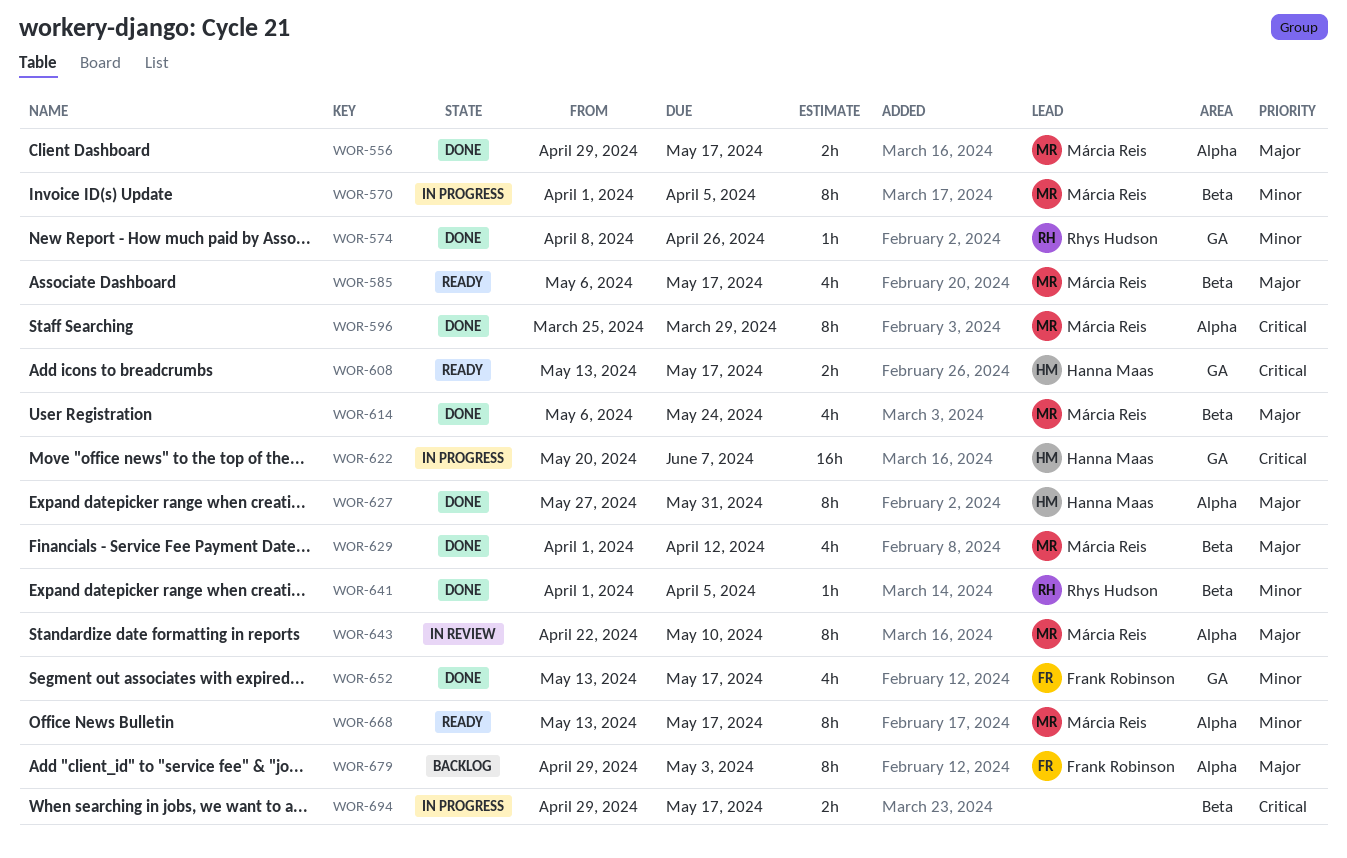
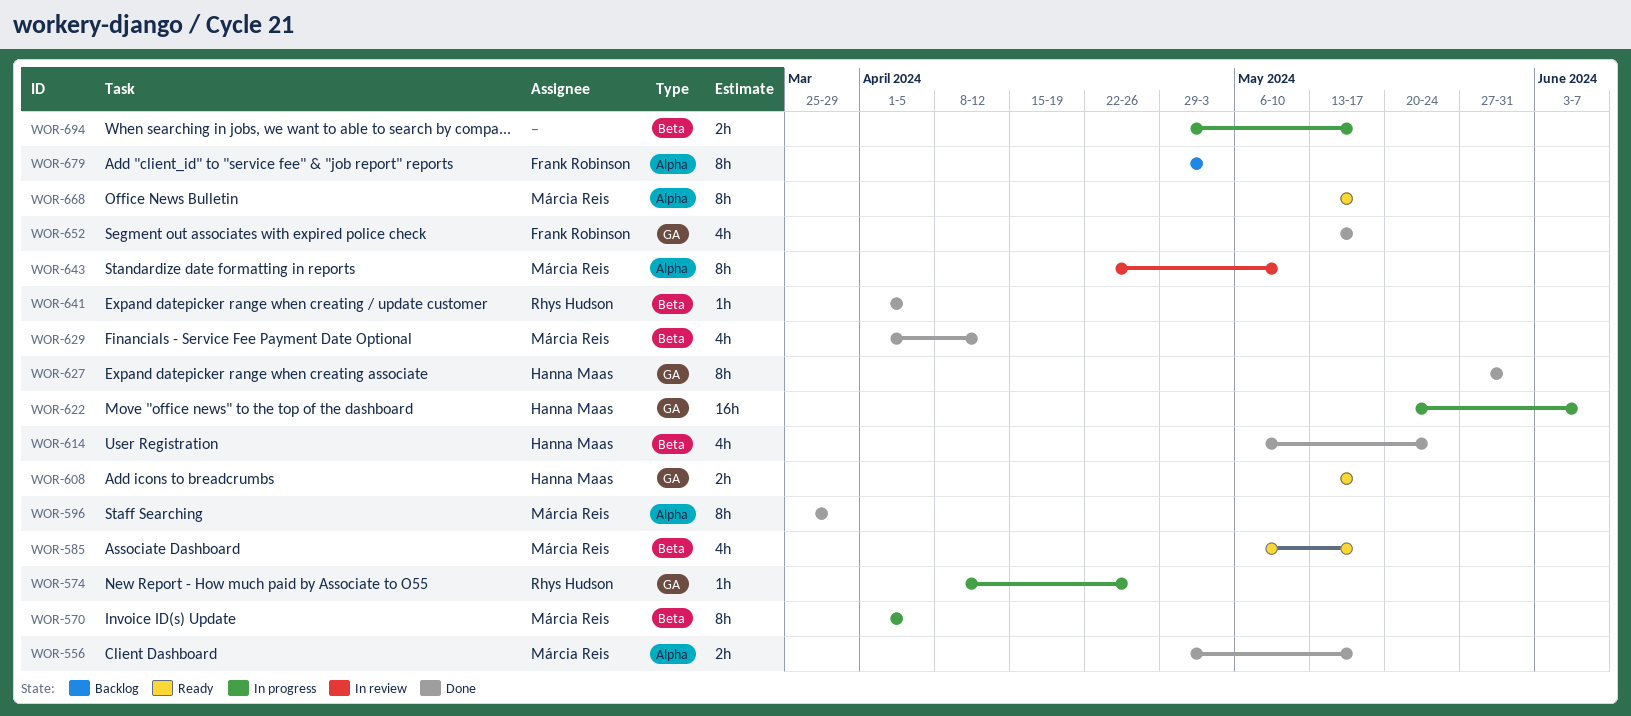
WOR-574, status: Done -> In progress
WOR-614, owner: Márcia Reis -> Hanna Maas
WOR-627, label: Alpha -> GA

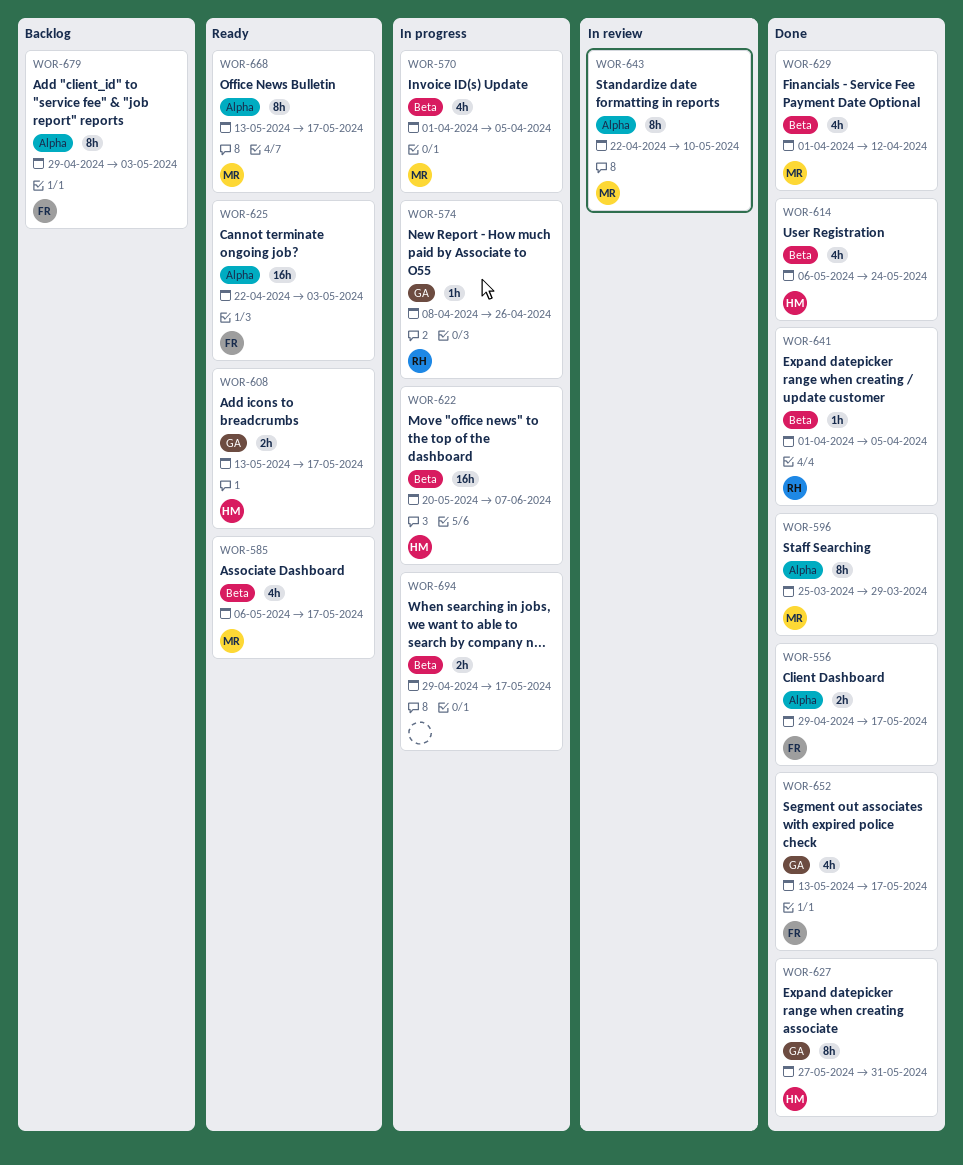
WOR-556, owner: Márcia Reis -> Frank Robinson
WOR-570, estimate: 8h -> 4h
WOR-622, label: GA -> Beta
WOR-625: none -> present

